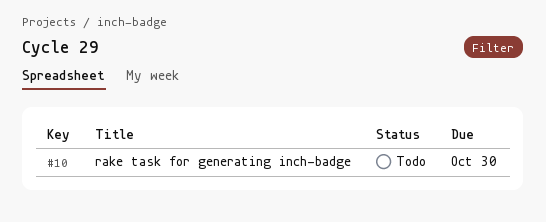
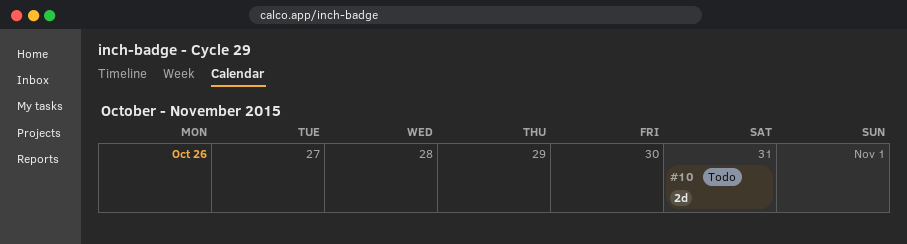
#10, due: Oct 30 -> Oct 31

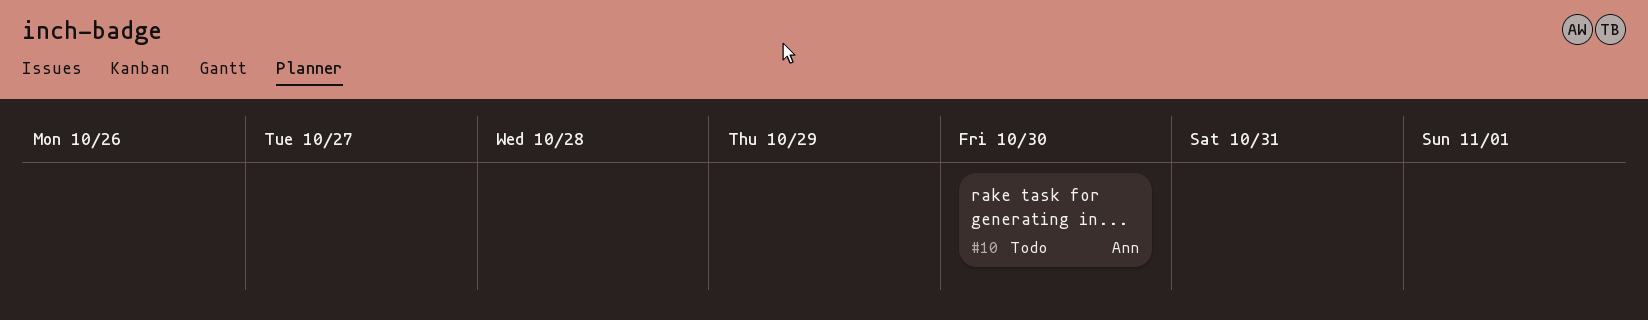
#10, due: Oct 31 -> Oct 30

